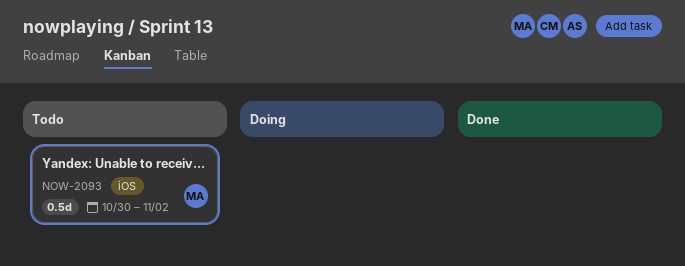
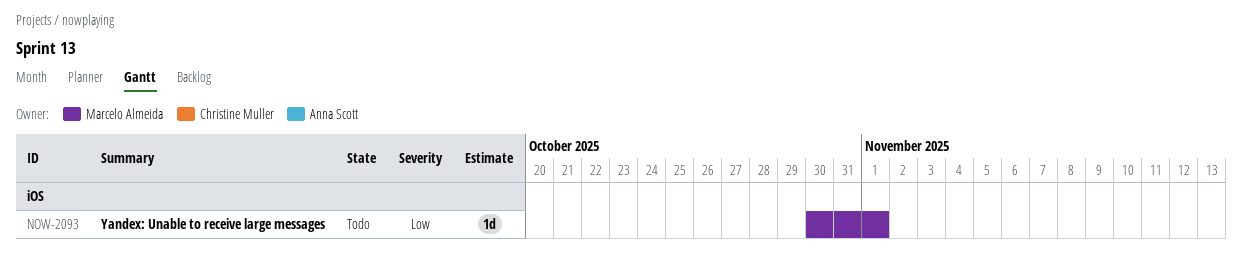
NOW-2093, estimate: 0.5d -> 1d
NOW-2093, due: Nov 2 -> Nov 1

